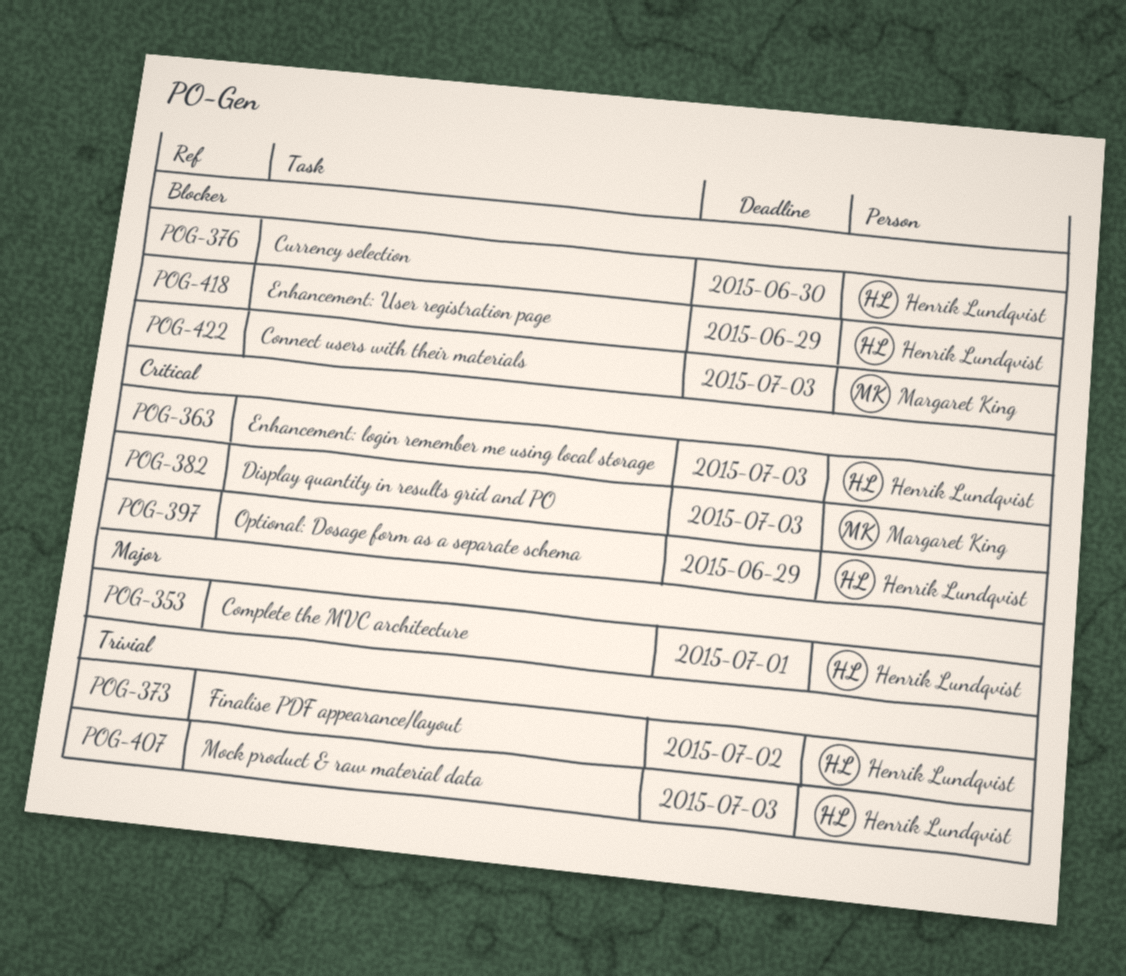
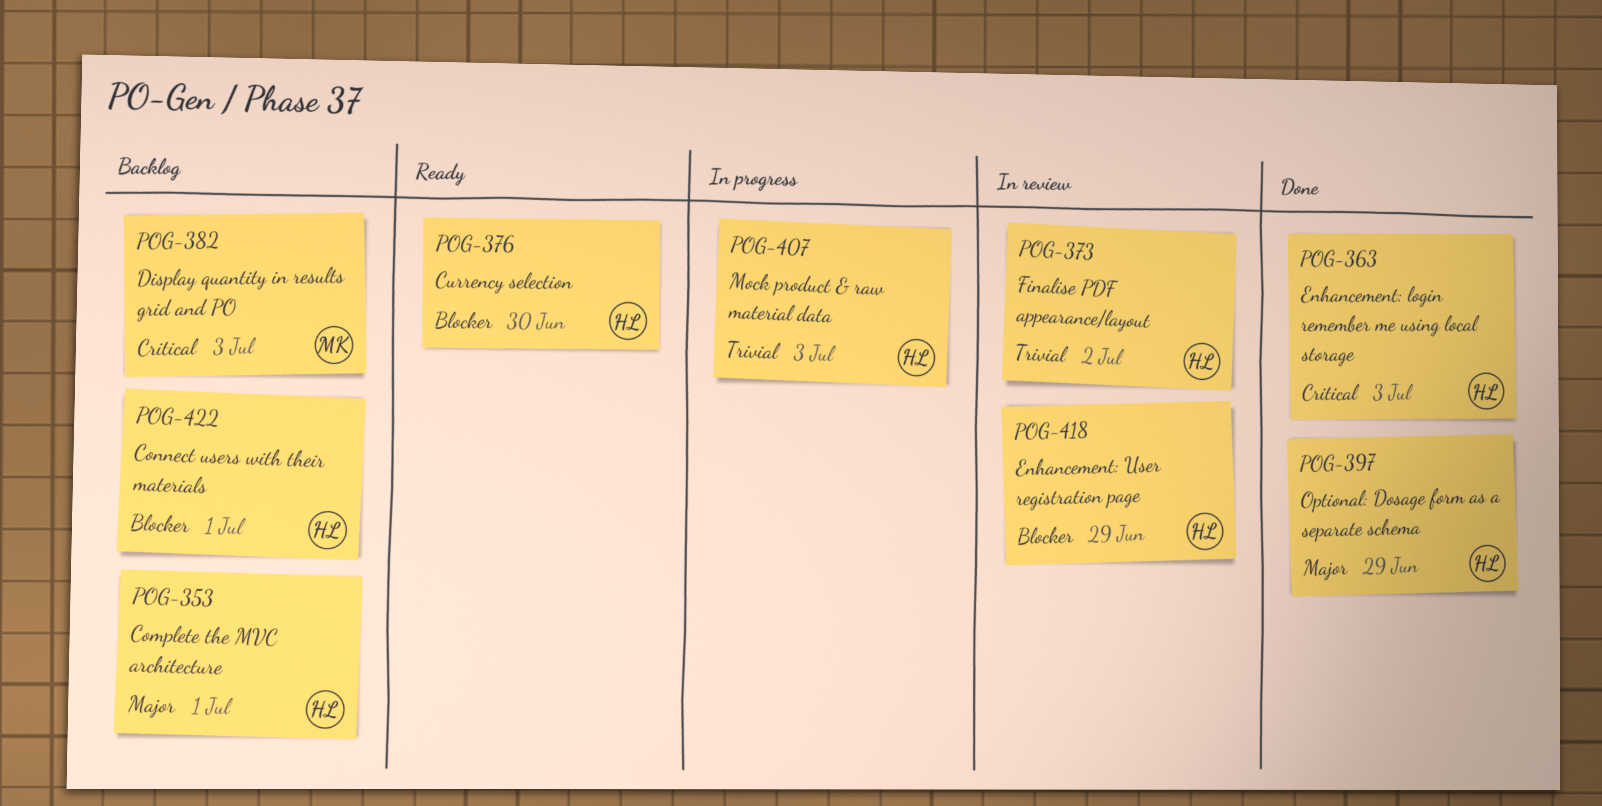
POG-397, priority: Critical -> Major
POG-422, owner: Margaret King -> Henrik Lundqvist
POG-422, due: Jul 3 -> Jul 1

